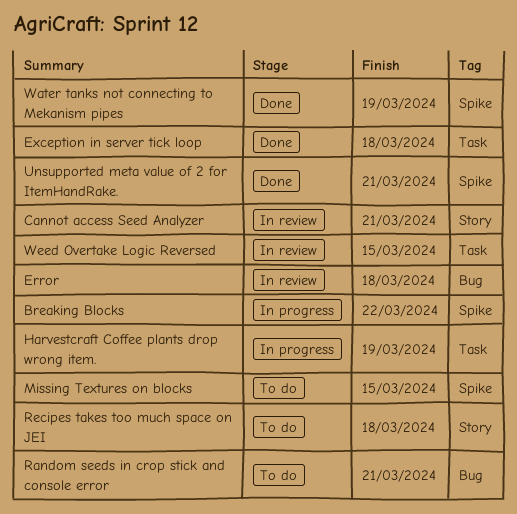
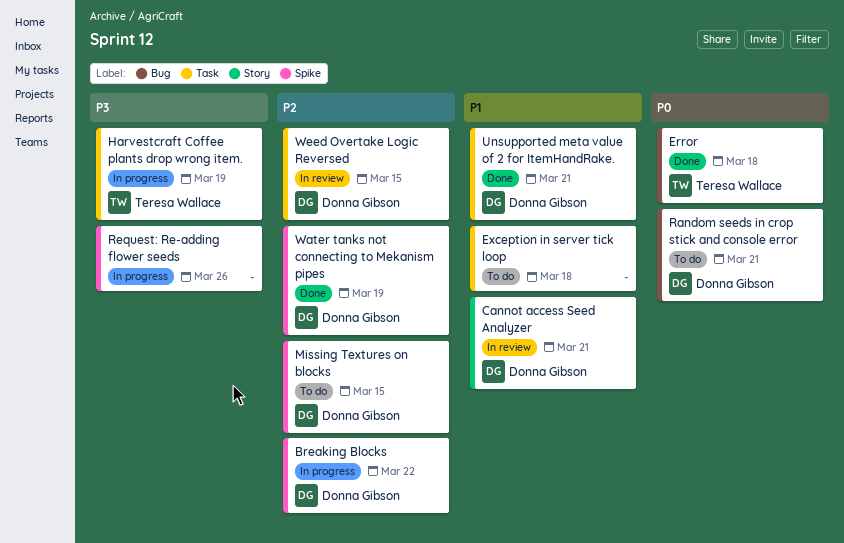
Error, status: In review -> Done
Exception in server tick loop, status: Done -> To do
Recipes takes too much space on JEI: present -> none
Request: Re-adding flower seeds: none -> present
Unsupported meta value of 2 for ItemHandRake., label: Spike -> Task

